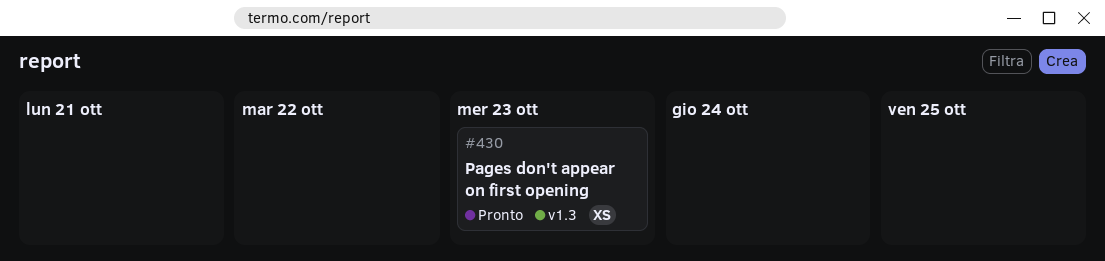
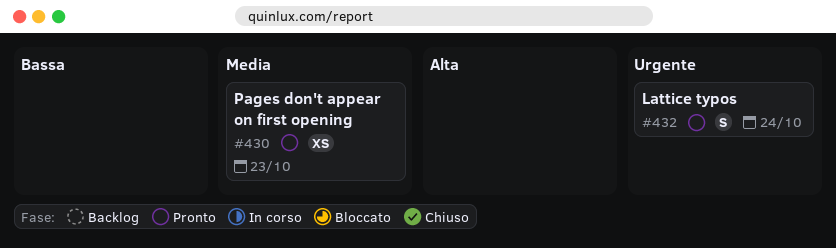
#432: none -> present

